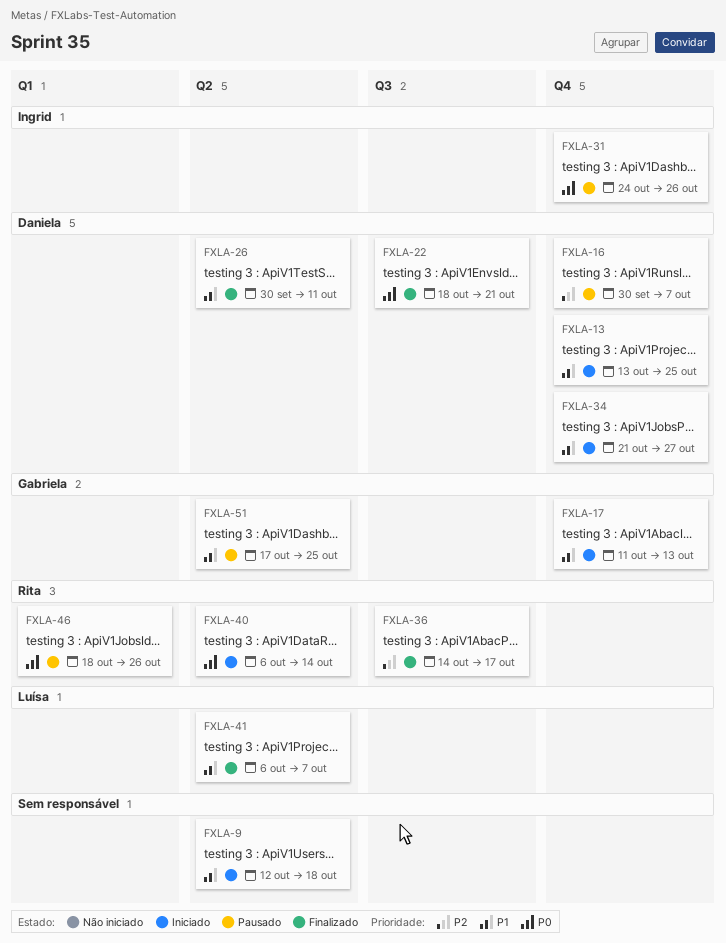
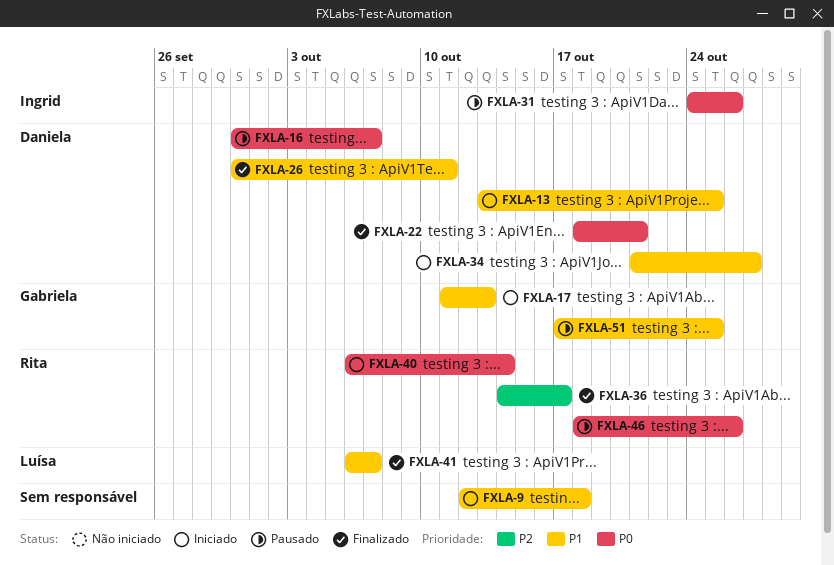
FXLA-16, priority: P2 -> P0

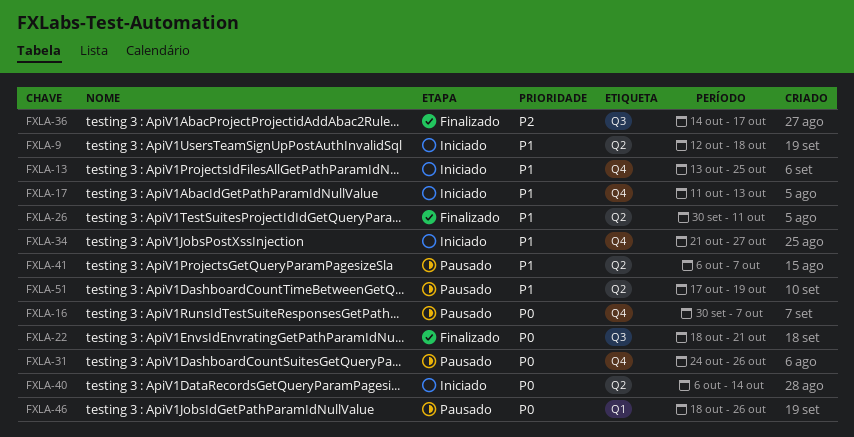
FXLA-41, status: Finalizado -> Pausado
FXLA-51, due: Oct 25 -> Oct 19

